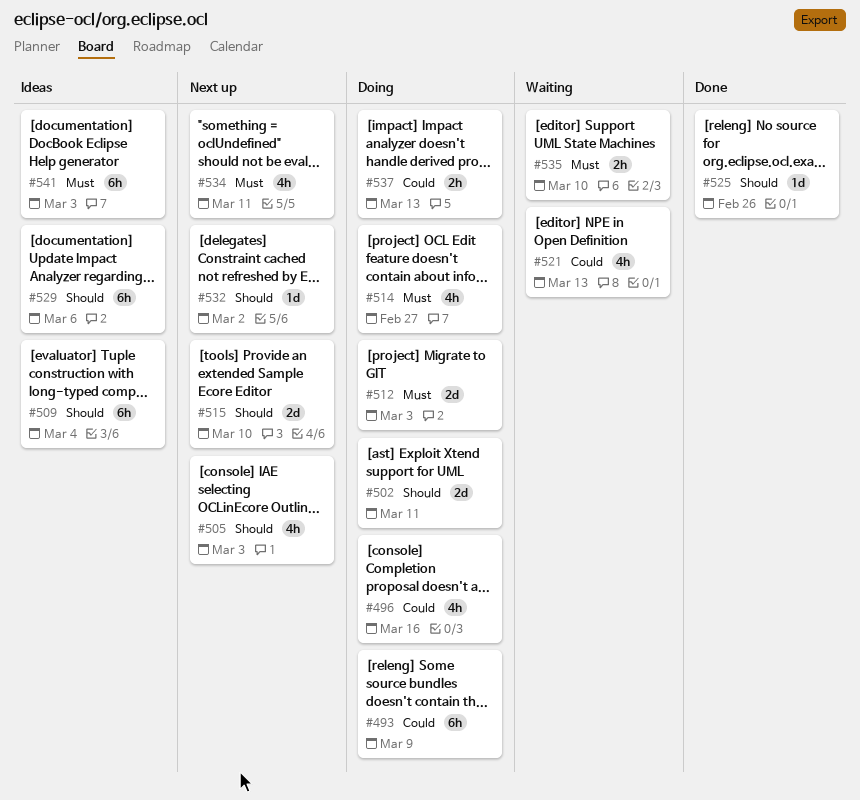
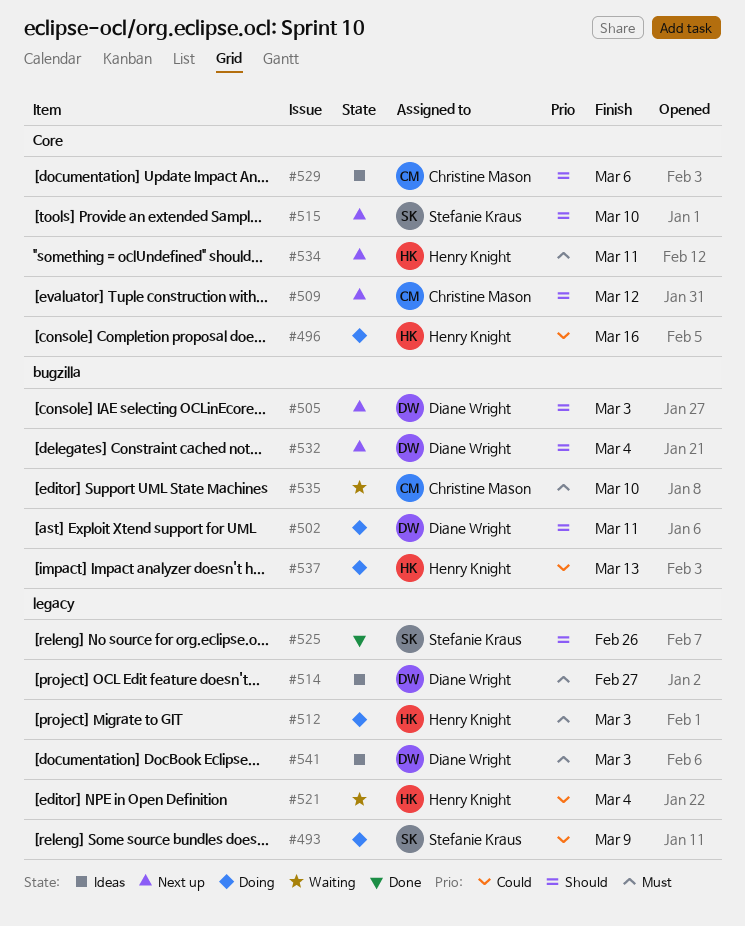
#509, status: Ideas -> Next up
#509, due: Mar 4 -> Mar 12
#514, status: Doing -> Ideas
#521, due: Mar 13 -> Mar 4
#532, due: Mar 2 -> Mar 4

